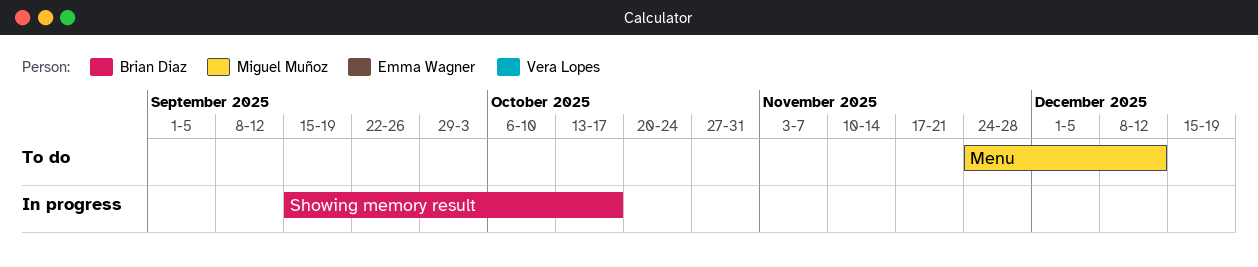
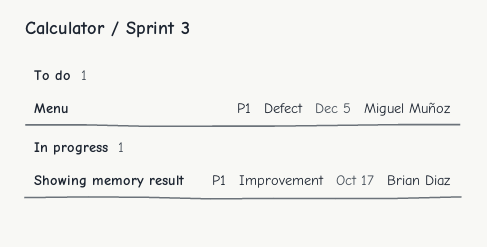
Menu, due: Dec 12 -> Dec 5

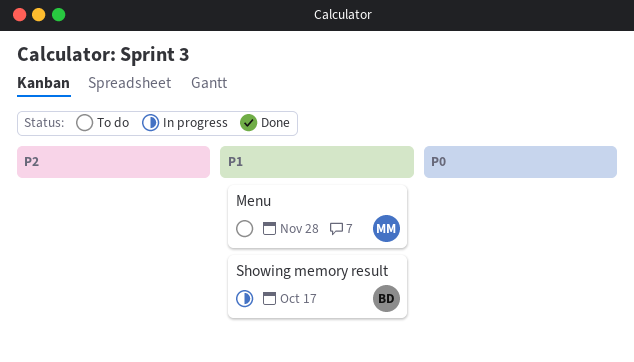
Menu, due: Dec 5 -> Nov 28

